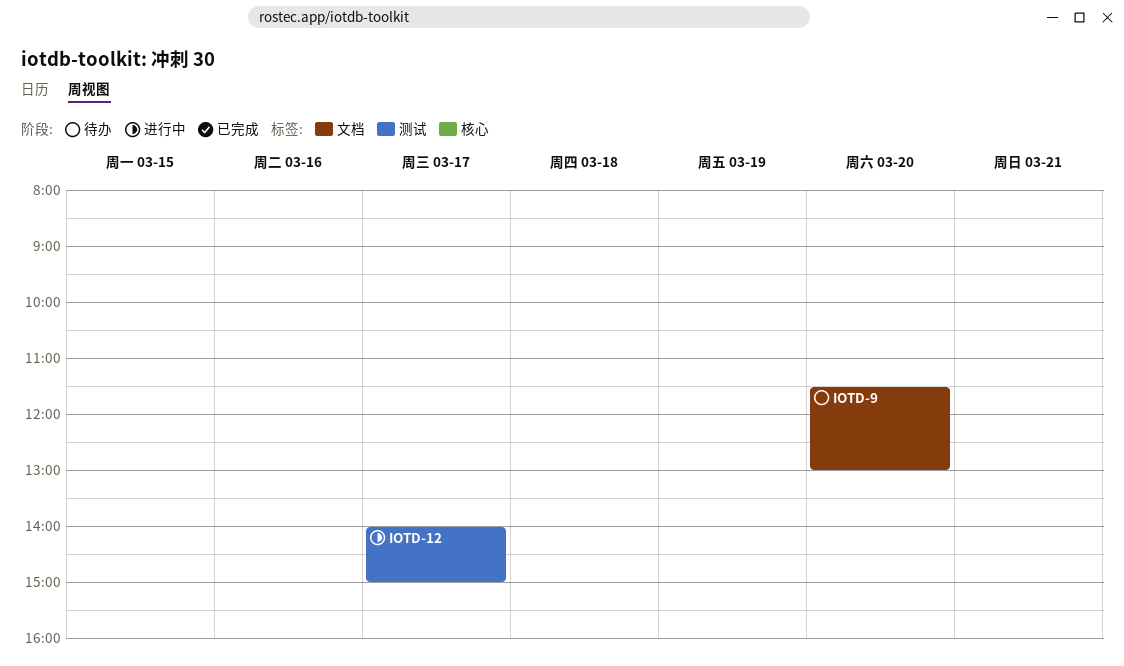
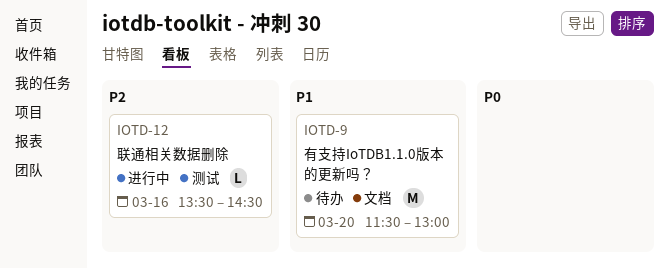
IOTD-12, day: Mar 17 -> Mar 16
IOTD-12, begins: 14:00 -> 13:30
IOTD-12, ends: 15:00 -> 14:30

